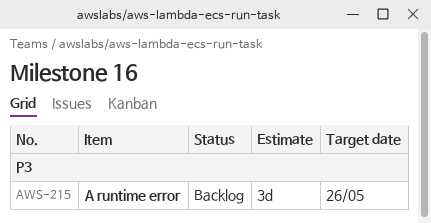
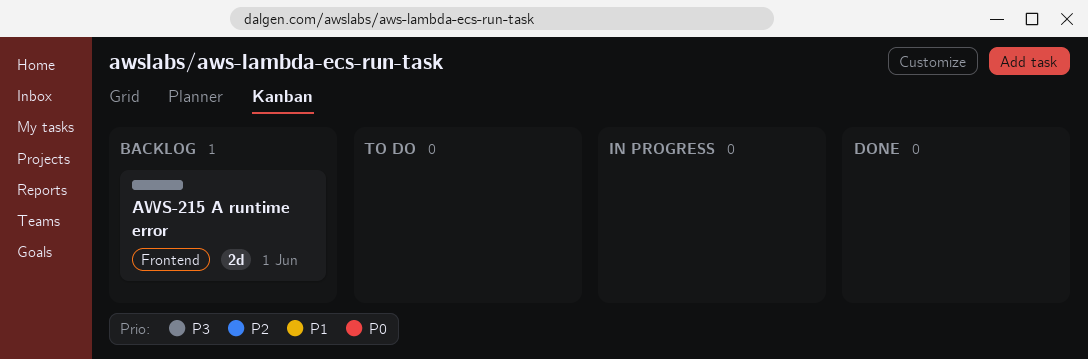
AWS-215, estimate: 3d -> 2d
AWS-215, due: May 26 -> Jun 1

